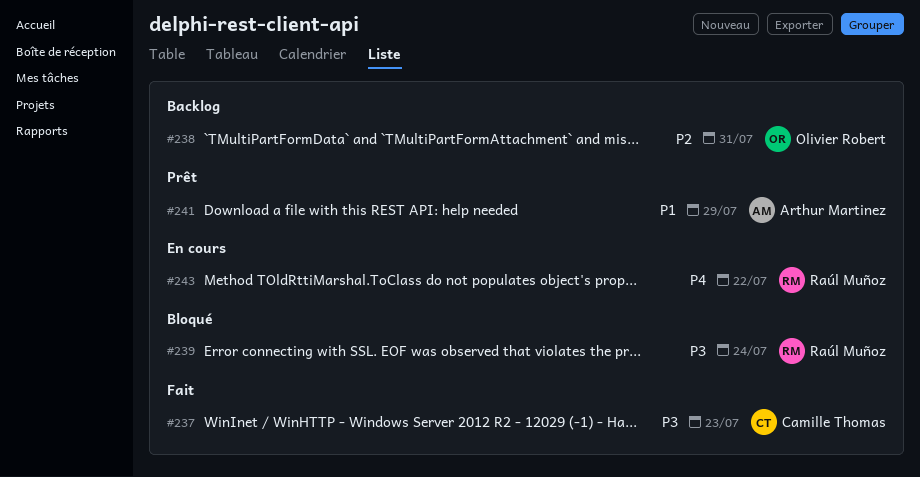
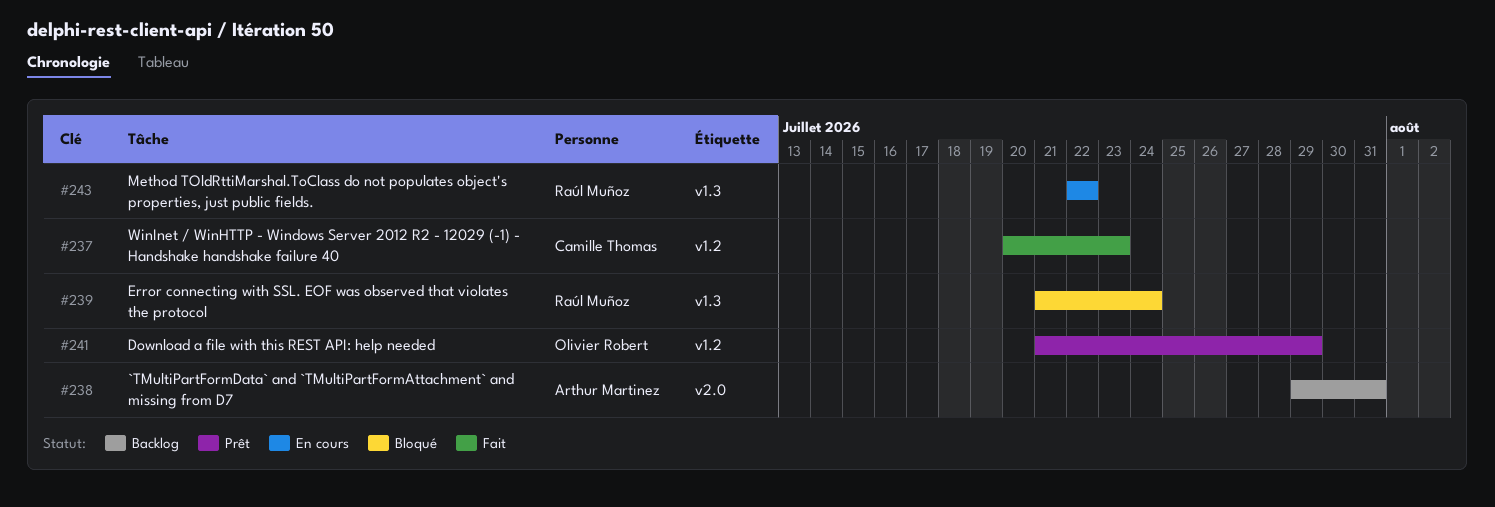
#238, owner: Olivier Robert -> Arthur Martinez
#241, owner: Arthur Martinez -> Olivier Robert

